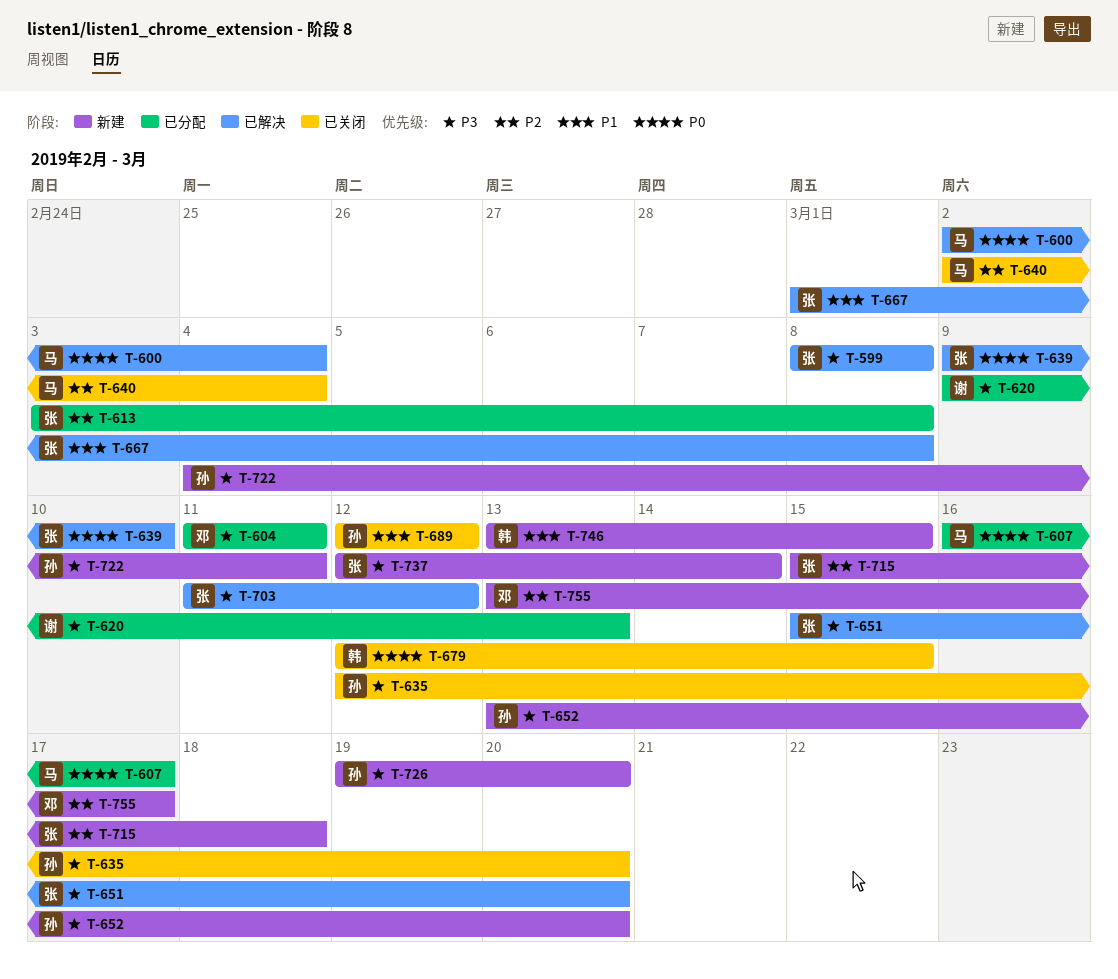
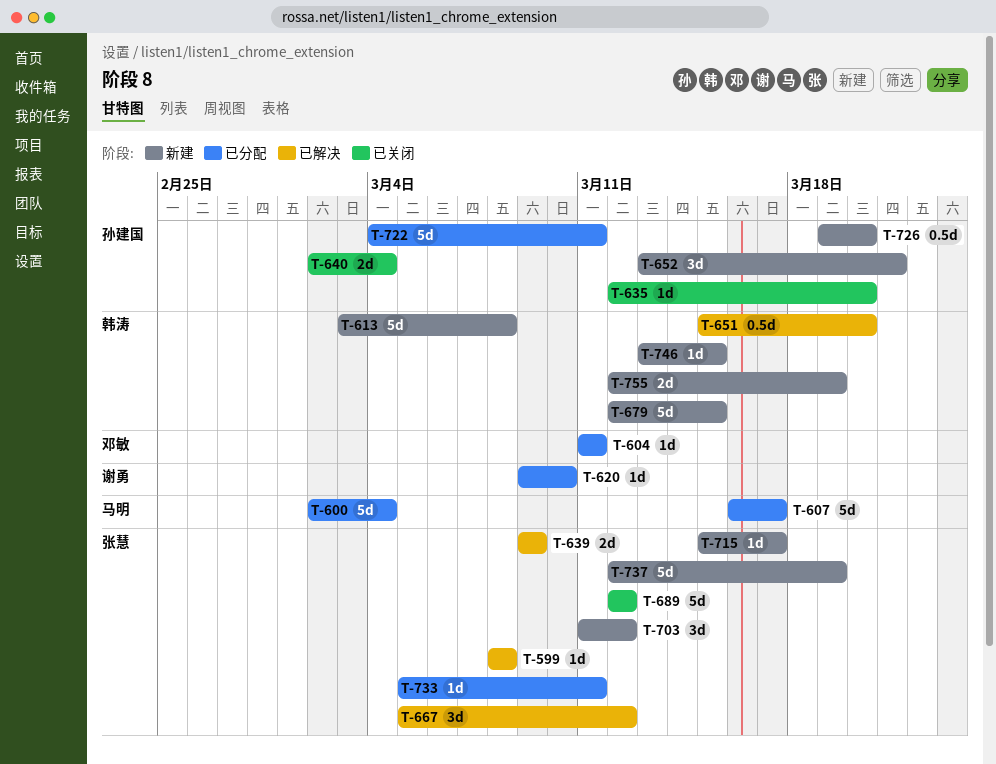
T-600, status: 已解决 -> 已分配
T-613, status: 已分配 -> 新建
T-613, owner: 张慧 -> 韩涛
T-620, due: Mar 13 -> Mar 10
T-639, due: Mar 10 -> Mar 9
T-640, owner: 马明 -> 孙建国
T-651, owner: 张慧 -> 韩涛
T-652, due: Mar 20 -> Mar 21
T-667, start: Mar 1 -> Mar 5
T-667, due: Mar 8 -> Mar 12
T-679, status: 已关闭 -> 新建
T-689, owner: 孙建国 -> 张慧
T-703, status: 已解决 -> 新建
T-715, due: Mar 18 -> Mar 17
T-722, status: 新建 -> 已分配
T-733: none -> present
T-737, due: Mar 14 -> Mar 19
T-755, owner: 邓敏 -> 韩涛
T-755, start: Mar 13 -> Mar 12
T-755, due: Mar 17 -> Mar 19

